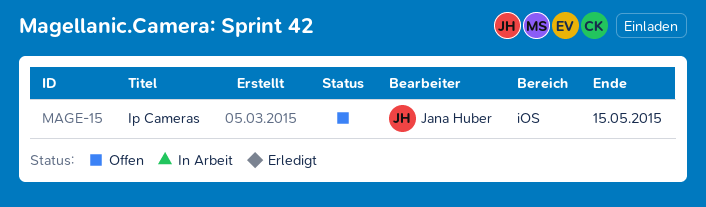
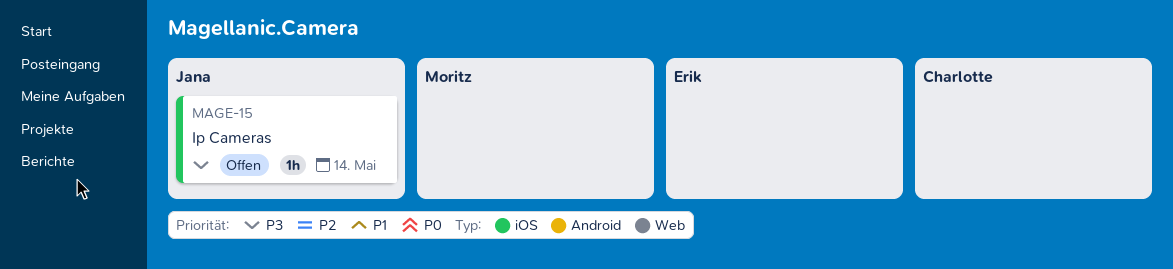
MAGE-15, due: May 15 -> May 14

